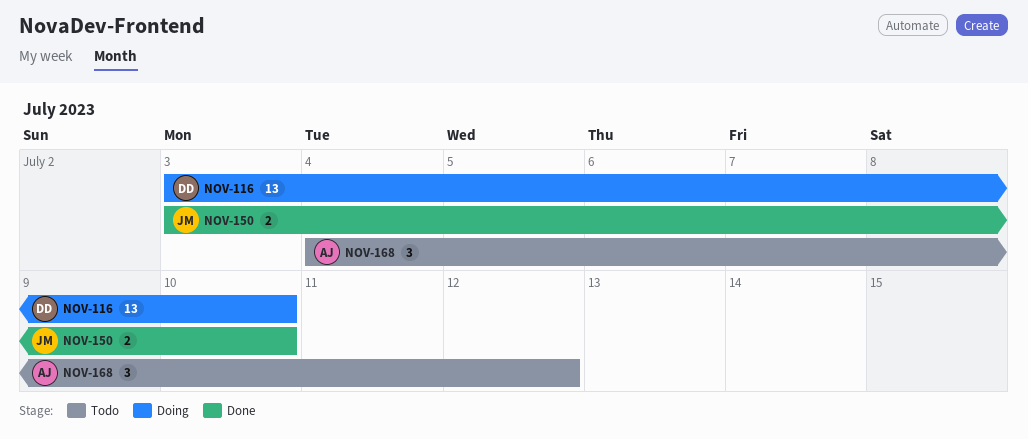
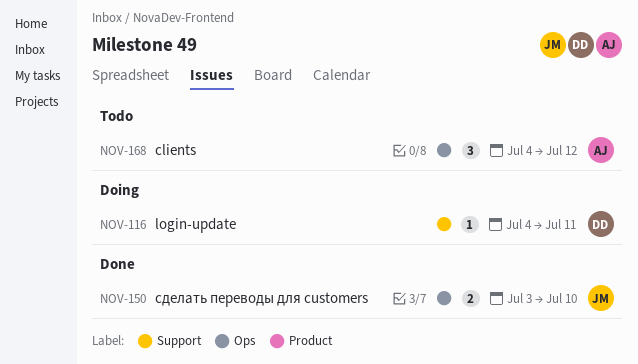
NOV-116, estimate: 13 -> 1
NOV-116, start: Jul 3 -> Jul 4
NOV-116, due: Jul 10 -> Jul 11

